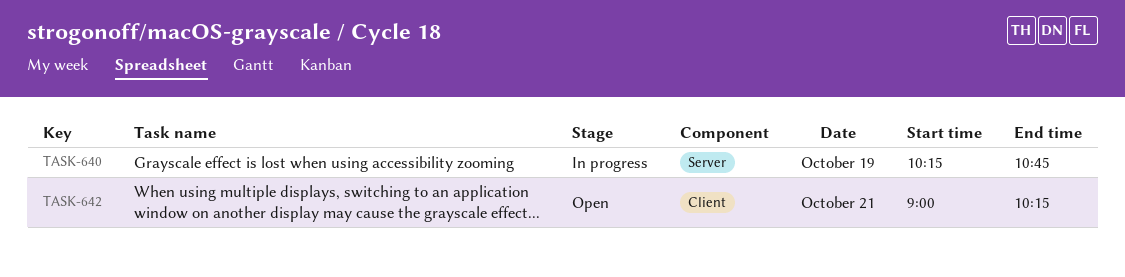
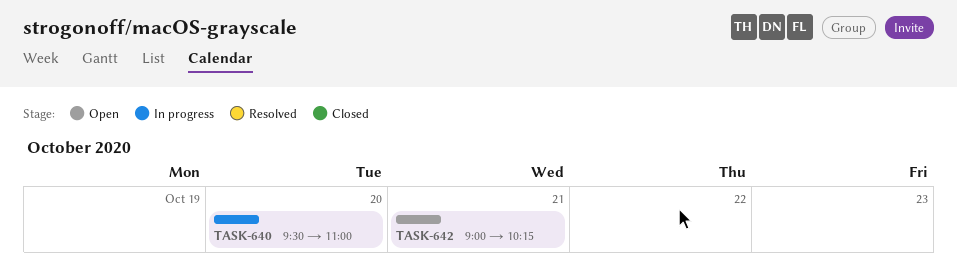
TASK-640, day: Oct 19 -> Oct 20
TASK-640, begins: 10:15 -> 09:30
TASK-640, ends: 10:45 -> 11:00

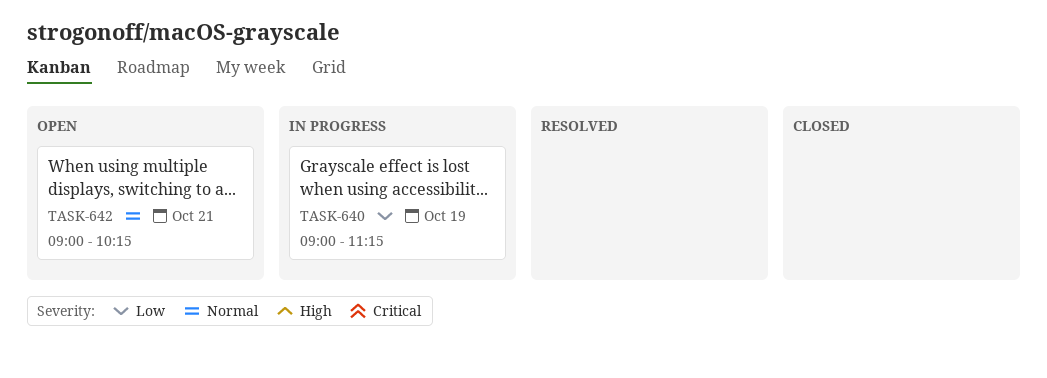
TASK-640, day: Oct 20 -> Oct 19
TASK-640, begins: 09:30 -> 09:00
TASK-640, ends: 11:00 -> 11:15

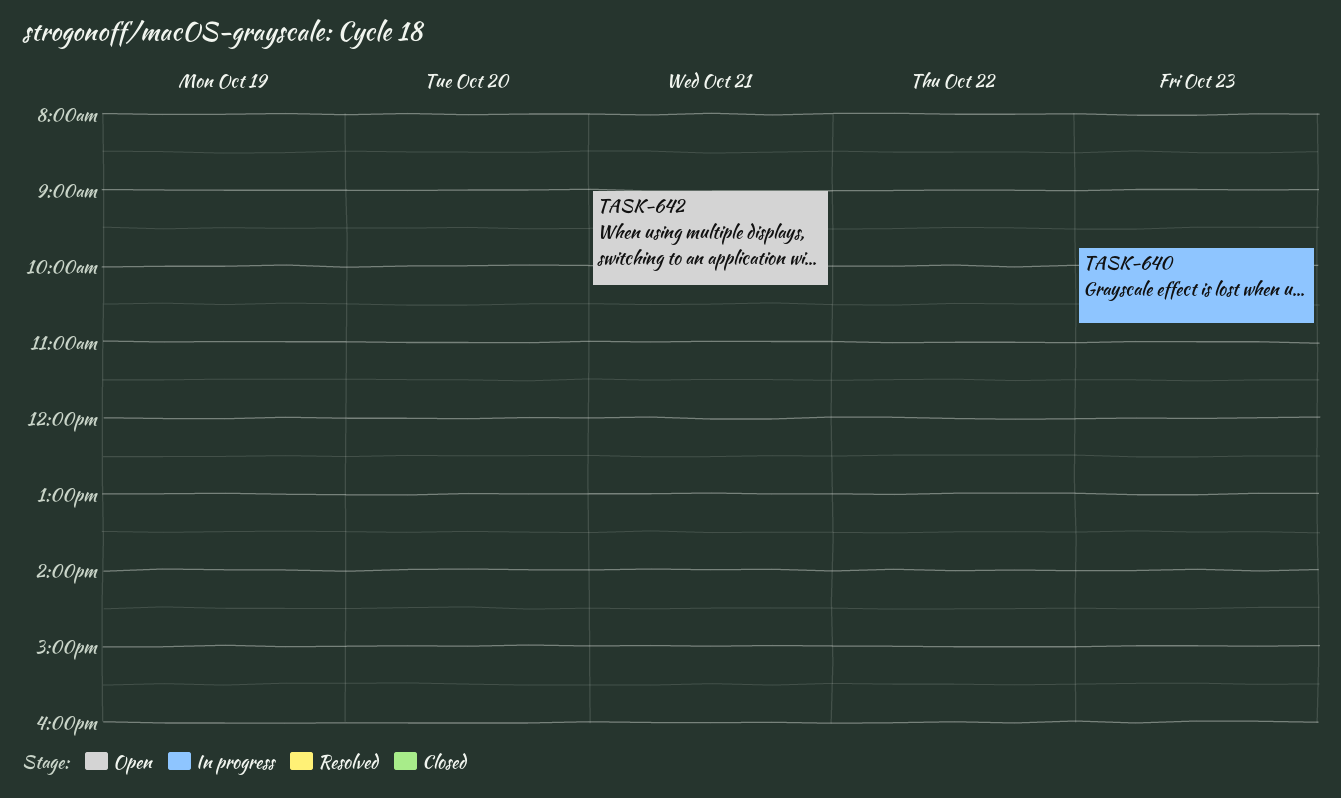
TASK-640, day: Oct 19 -> Oct 23
TASK-640, begins: 09:00 -> 09:45
TASK-640, ends: 11:15 -> 10:45

